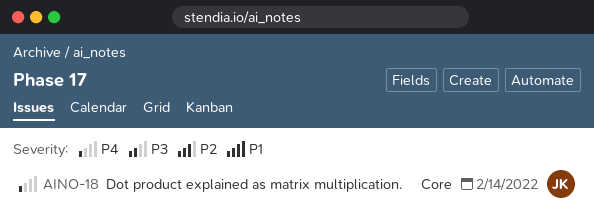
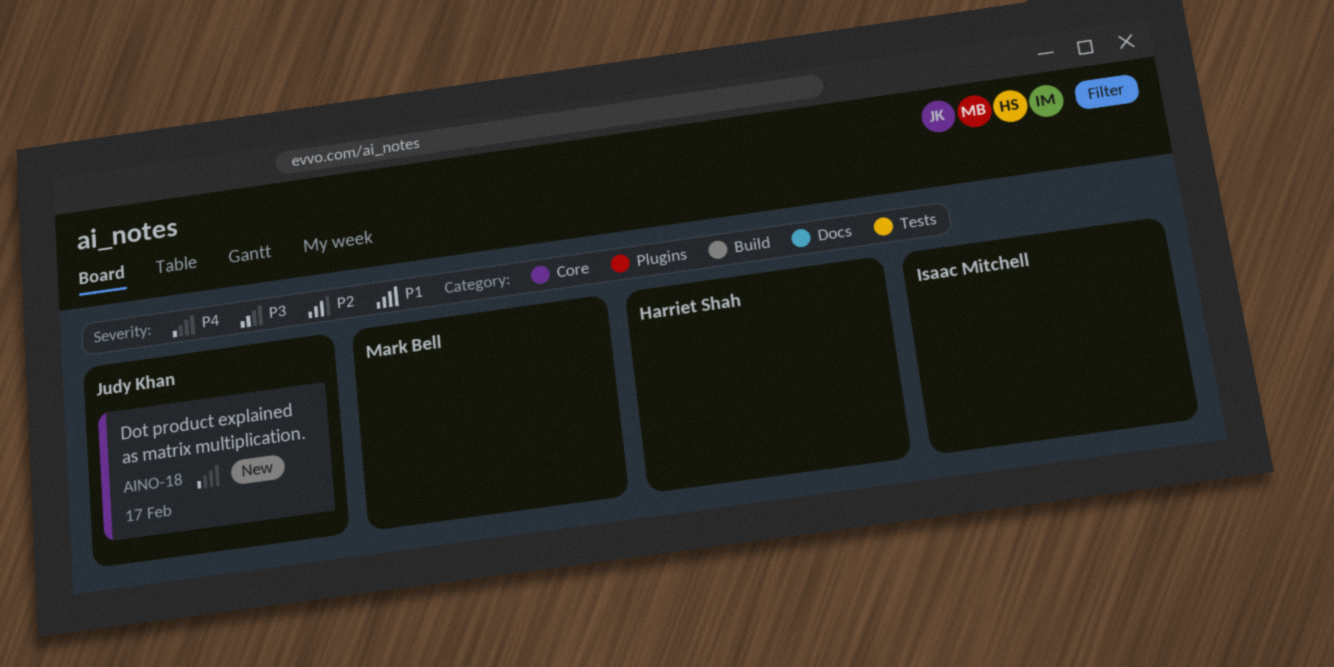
AINO-18, due: Feb 14 -> Feb 17

